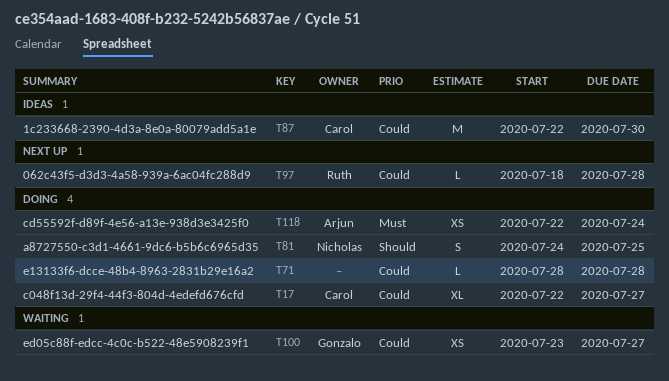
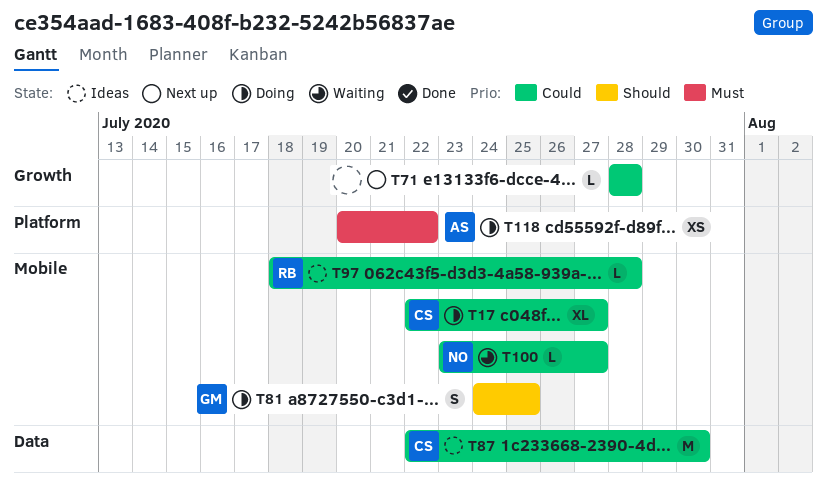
T71, status: Doing -> Next up
T81, owner: Nicholas -> Gonzalo
T97, status: Next up -> Ideas
T100, owner: Gonzalo -> Nicholas
T100, estimate: XS -> L
T118, start: Jul 22 -> Jul 20
T118, due: Jul 24 -> Jul 22

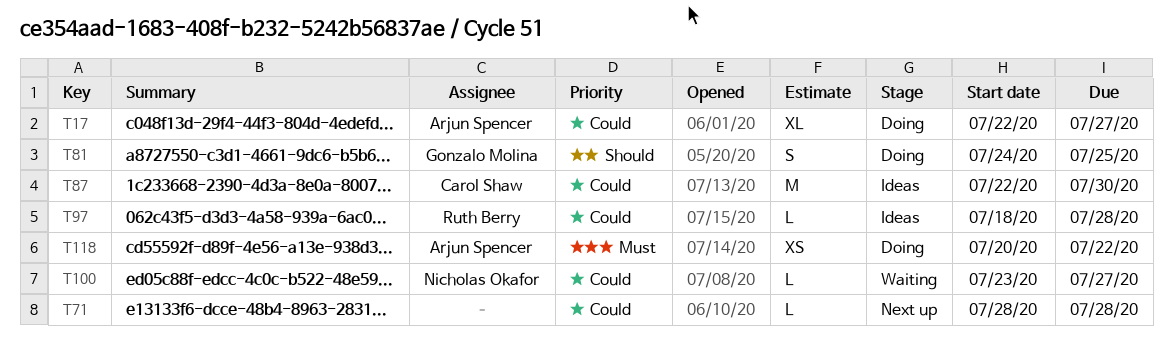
T17, owner: Carol Shaw -> Arjun Spencer

